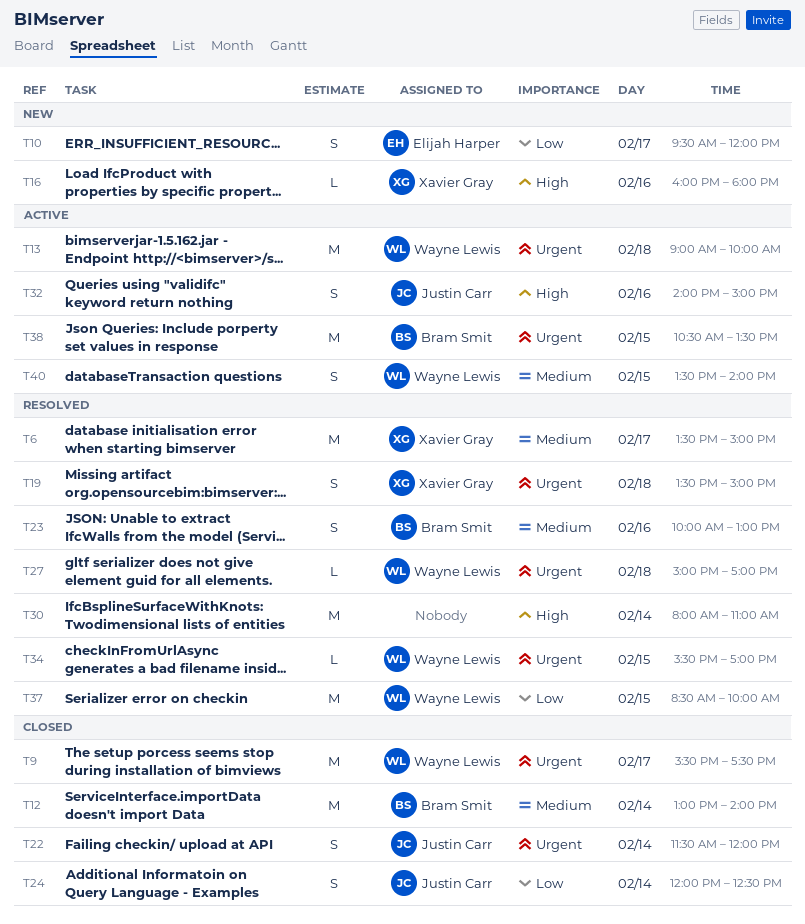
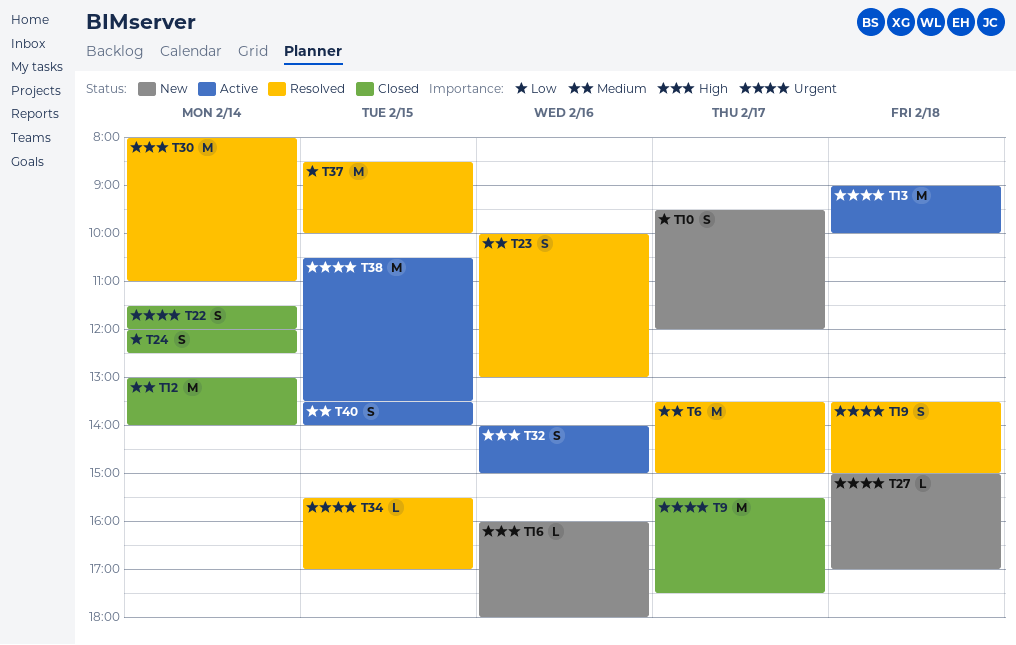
T27, status: Resolved -> New

